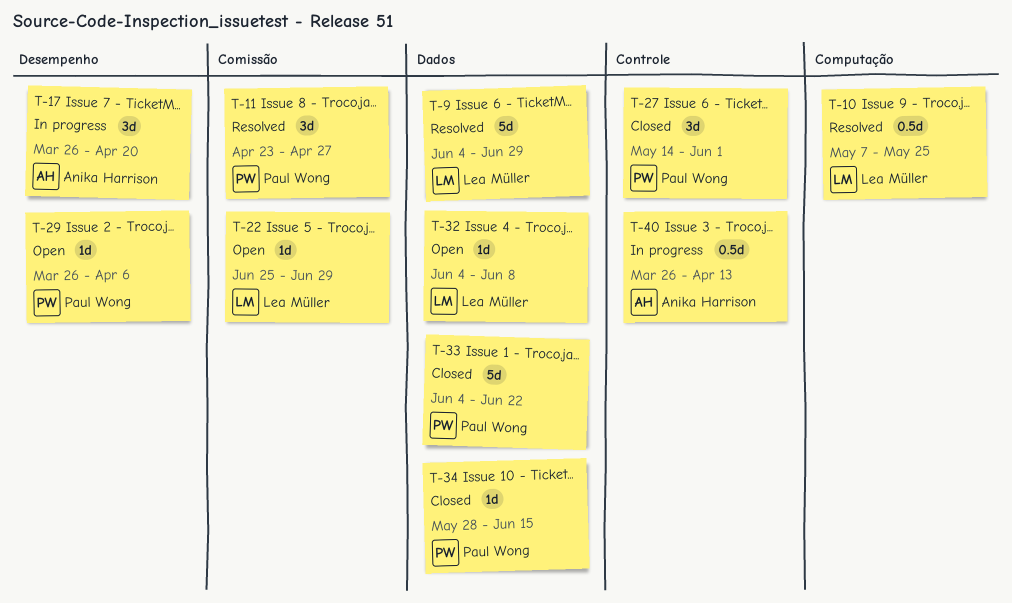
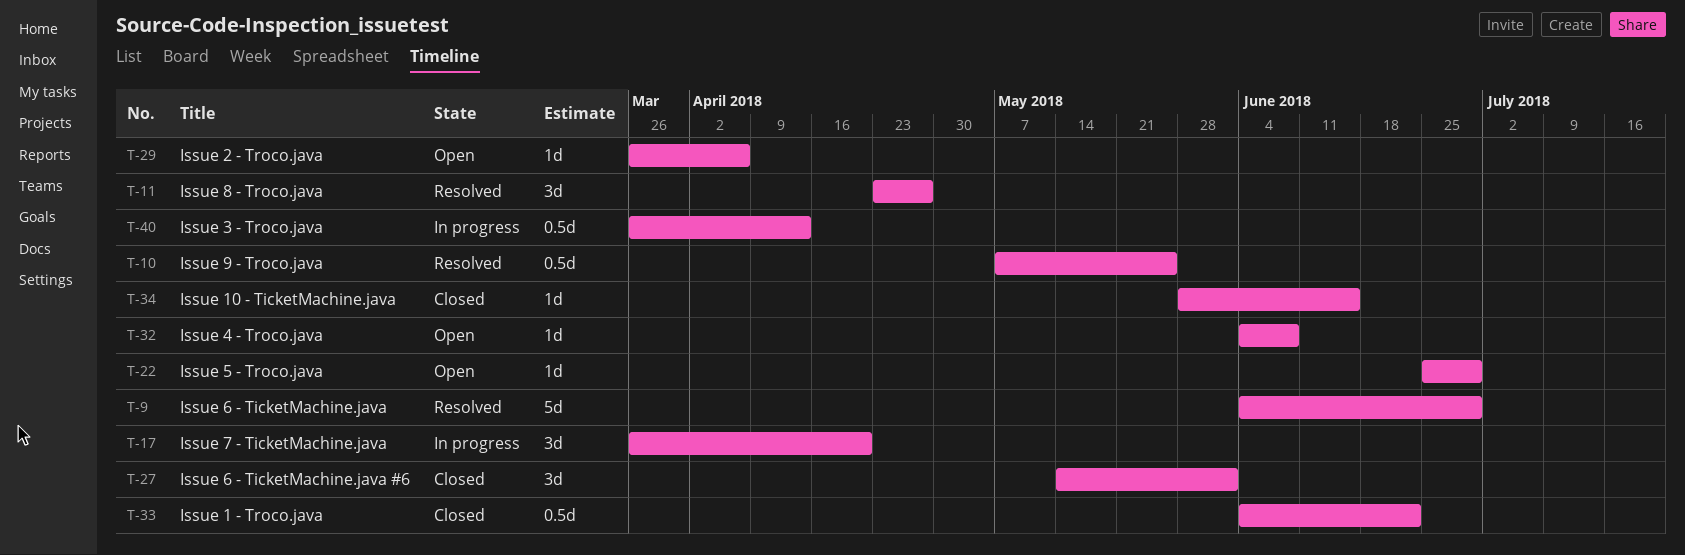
T-33, estimate: 5d -> 0.5d

